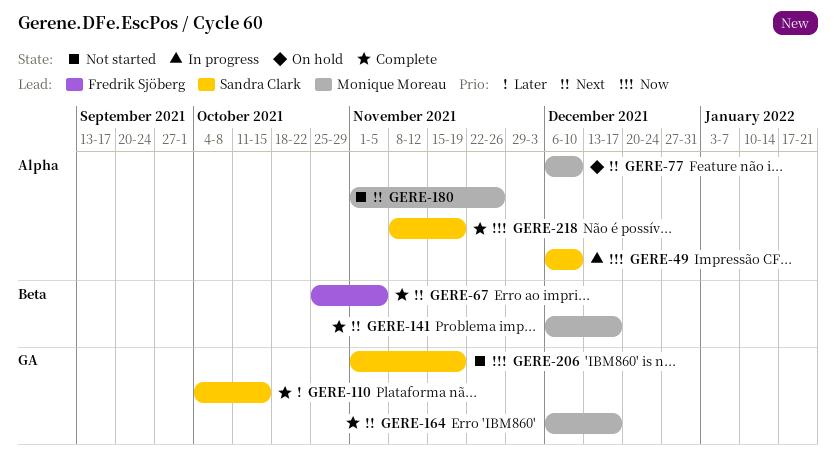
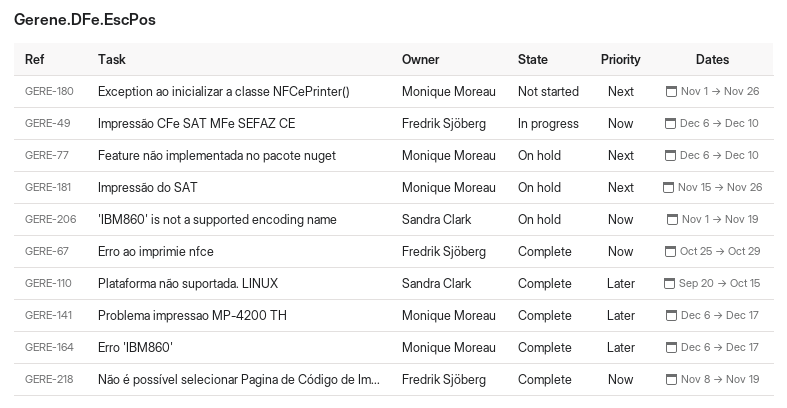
GERE-49, owner: Sandra Clark -> Fredrik Sjöberg
GERE-67, priority: Next -> Now
GERE-67, due: Nov 5 -> Oct 29
GERE-110, start: Oct 4 -> Sep 20
GERE-141, priority: Next -> Later
GERE-164, priority: Next -> Later
GERE-181: none -> present
GERE-206, status: Not started -> On hold
GERE-218, owner: Sandra Clark -> Fredrik Sjöberg

